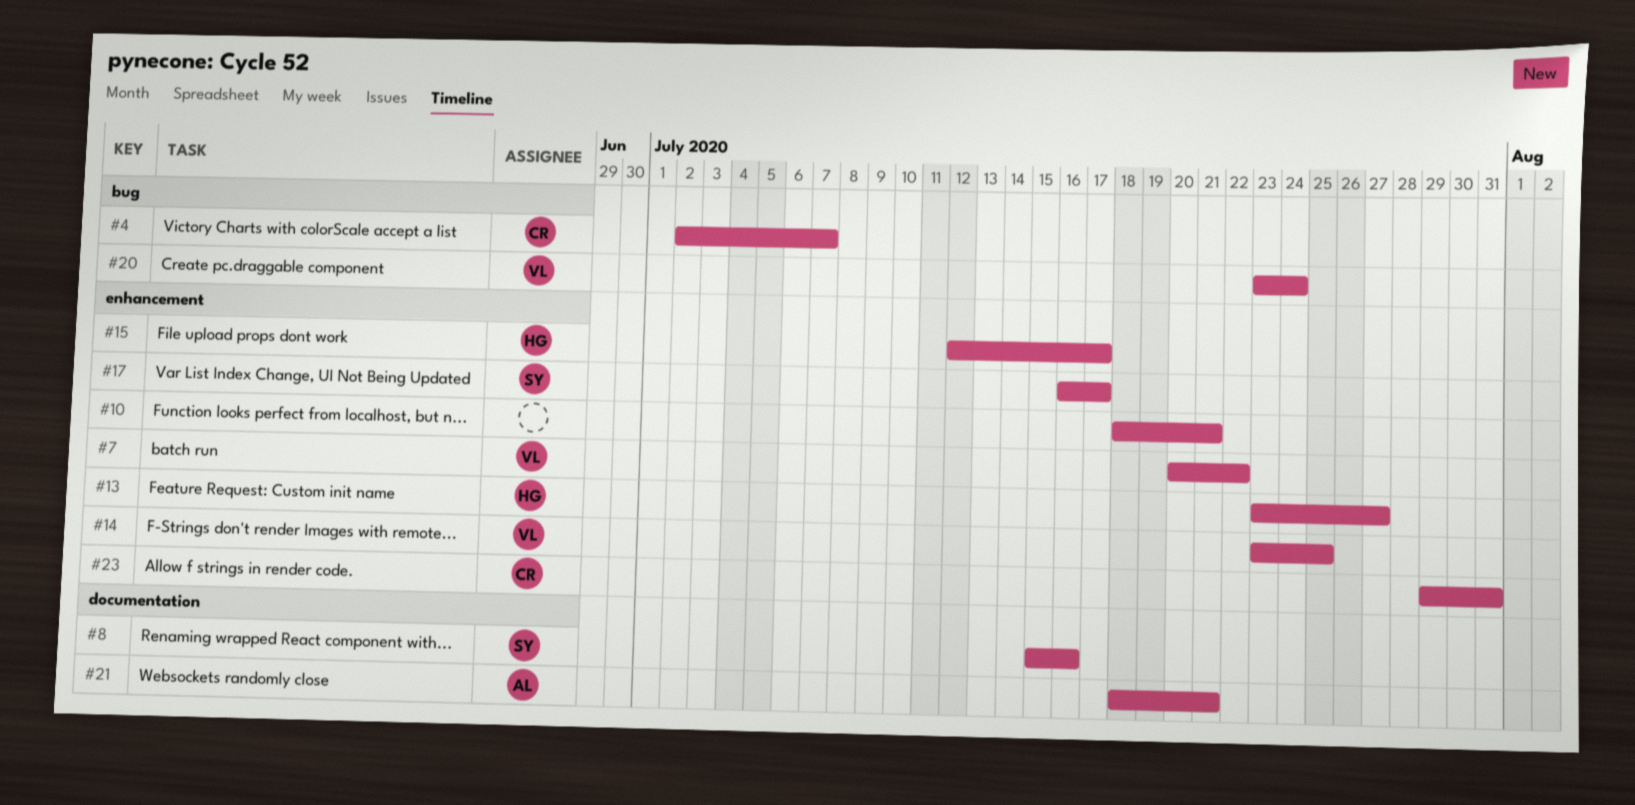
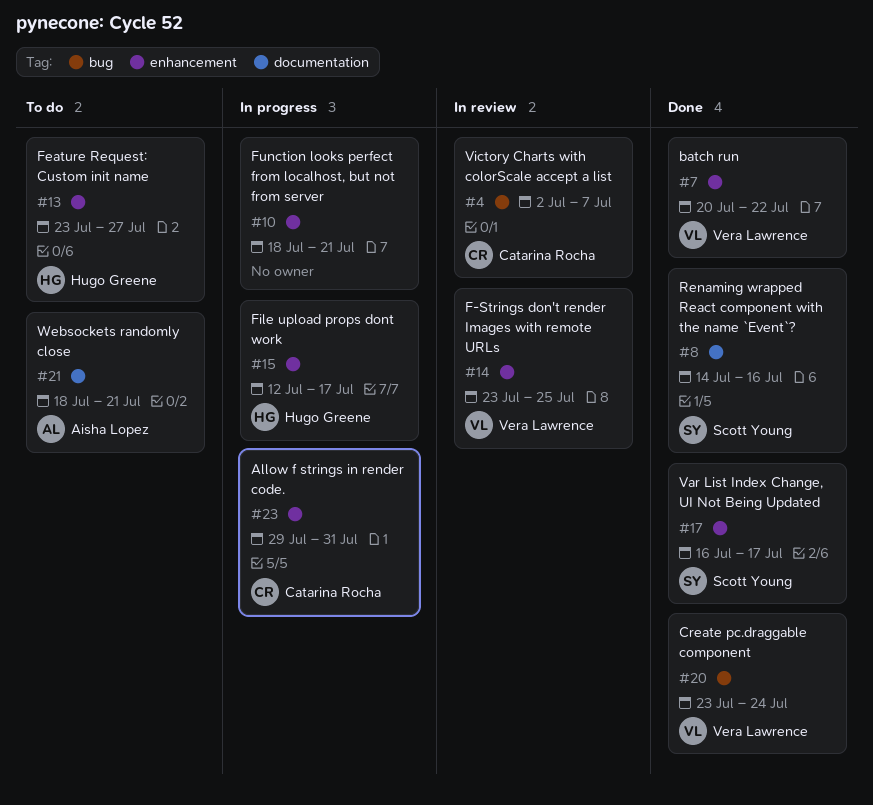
#8, start: Jul 15 -> Jul 14

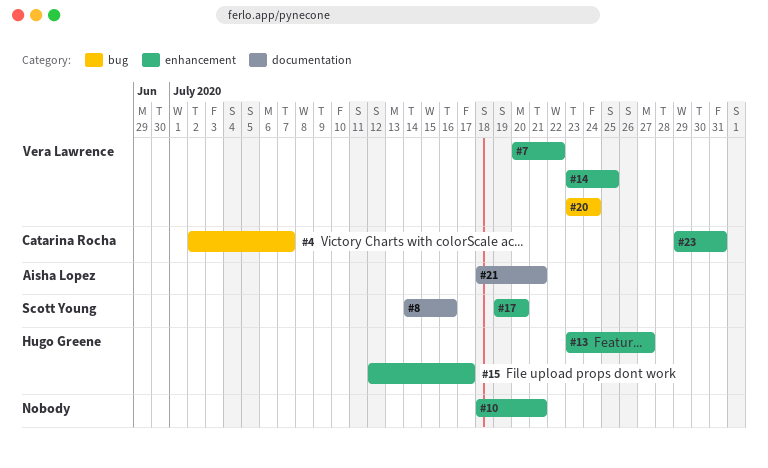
#17, start: Jul 16 -> Jul 19
#17, due: Jul 17 -> Jul 20

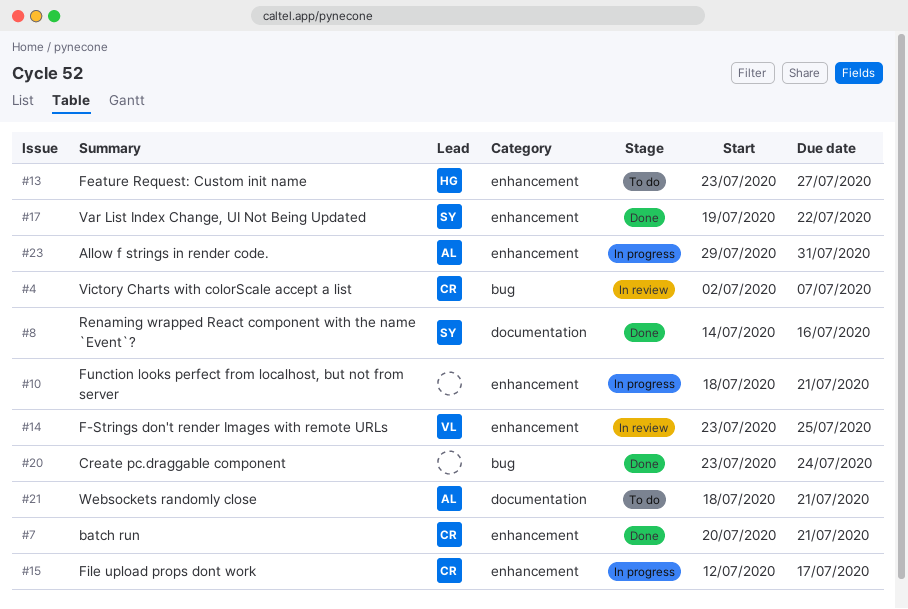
#7, owner: Vera Lawrence -> Catarina Rocha
#7, due: Jul 22 -> Jul 21
#15, owner: Hugo Greene -> Catarina Rocha
#17, due: Jul 20 -> Jul 22
#20, owner: Vera Lawrence -> none
#23, owner: Catarina Rocha -> Aisha Lopez

